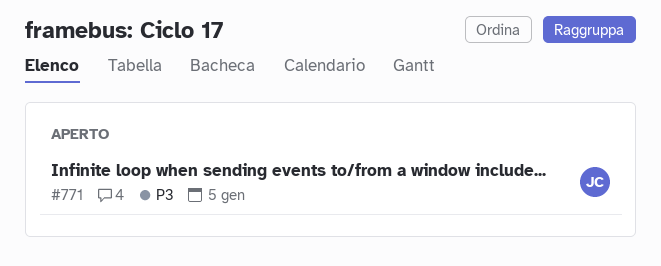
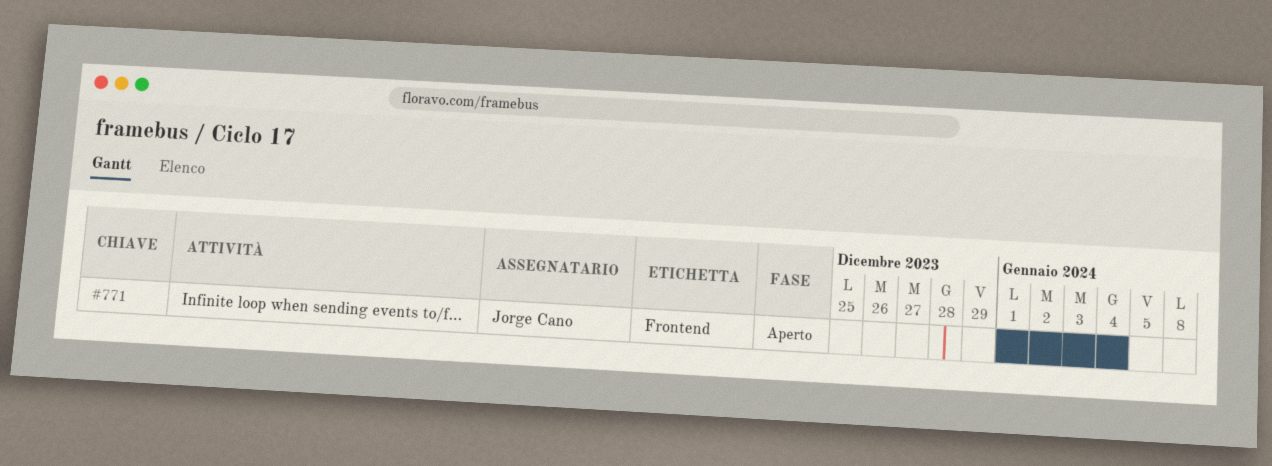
#771, due: Jan 5 -> Jan 4

